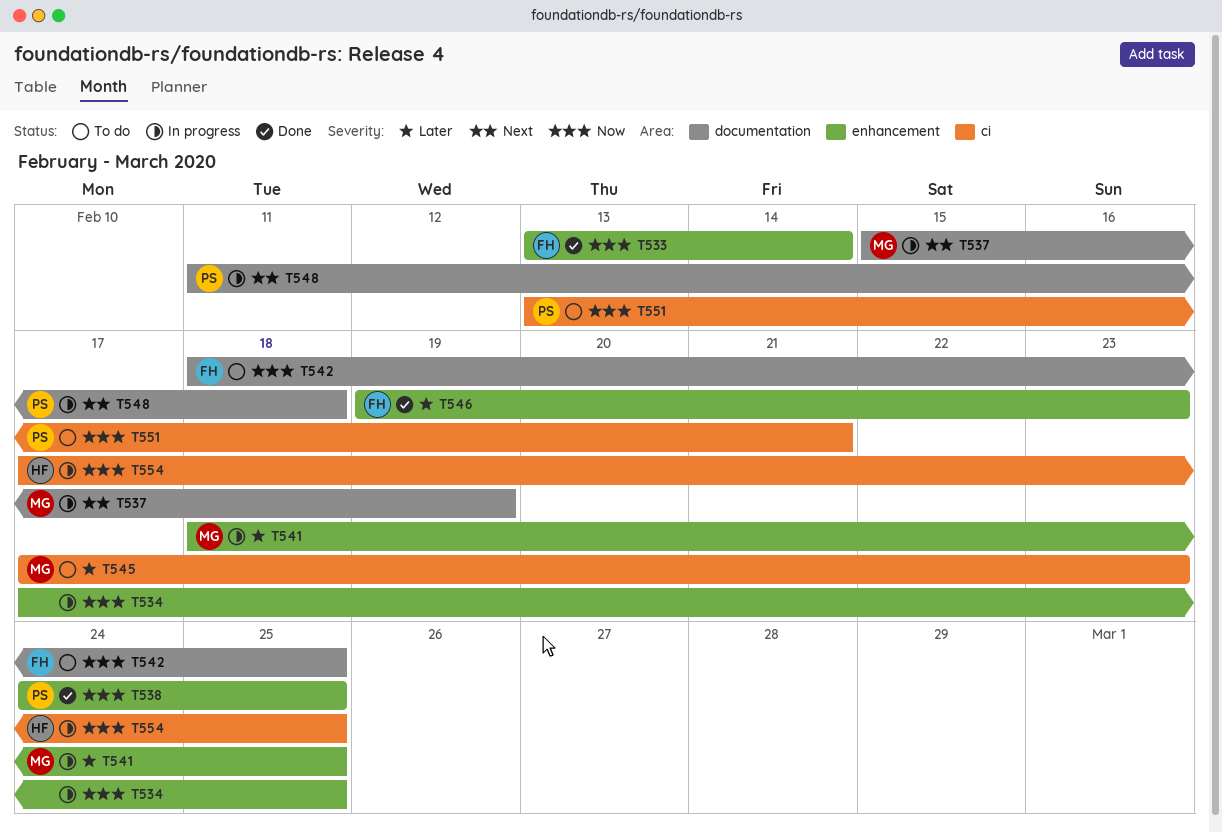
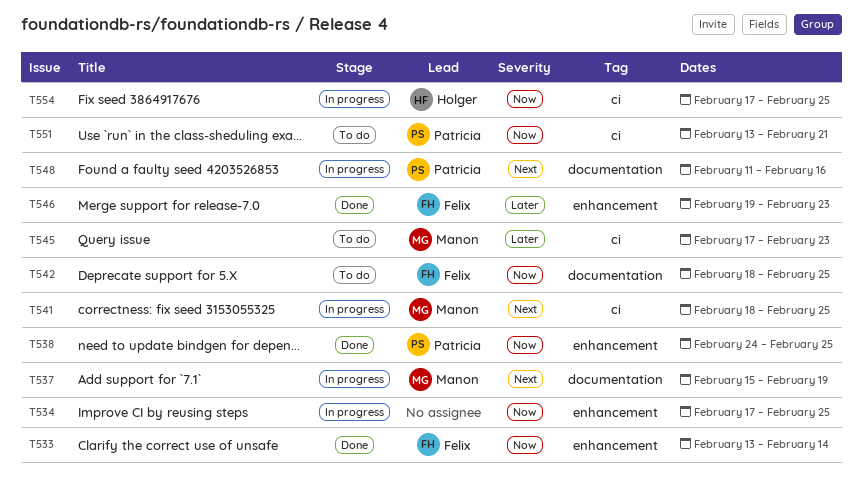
T541, priority: Later -> Next
T541, label: enhancement -> ci
T548, due: Feb 18 -> Feb 16

